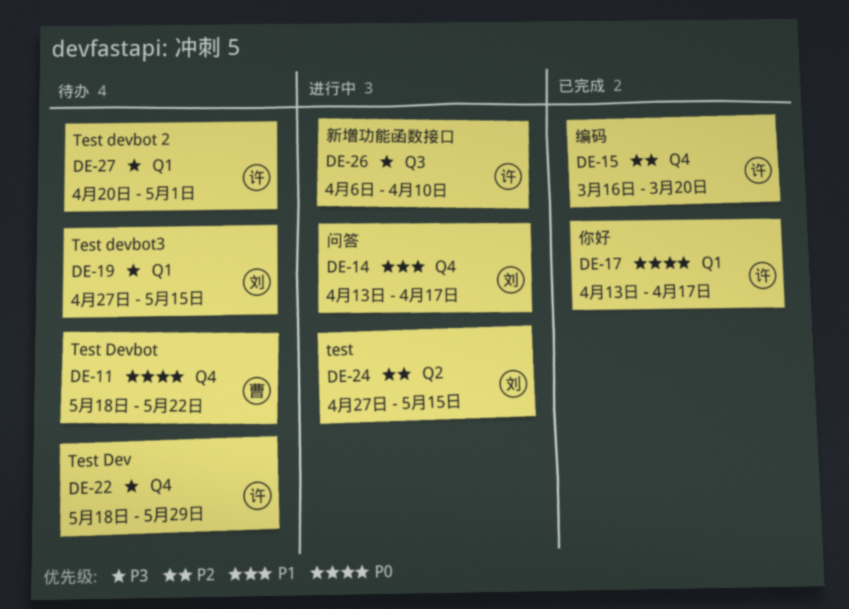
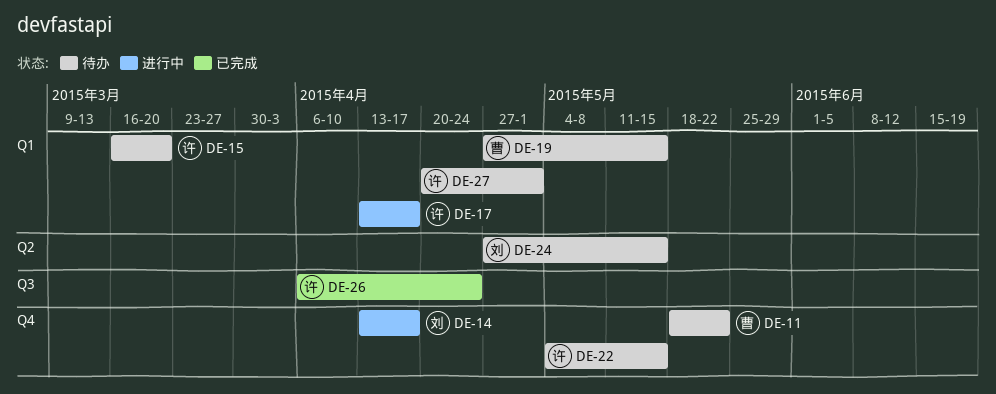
DE-15, status: 已完成 -> 待办
DE-15, label: Q4 -> Q1
DE-17, status: 已完成 -> 进行中
DE-19, owner: 刘 -> 曹
DE-22, start: May 18 -> May 4
DE-22, due: May 29 -> May 15
DE-24, status: 进行中 -> 待办
DE-26, status: 进行中 -> 已完成
DE-26, due: Apr 10 -> Apr 24

